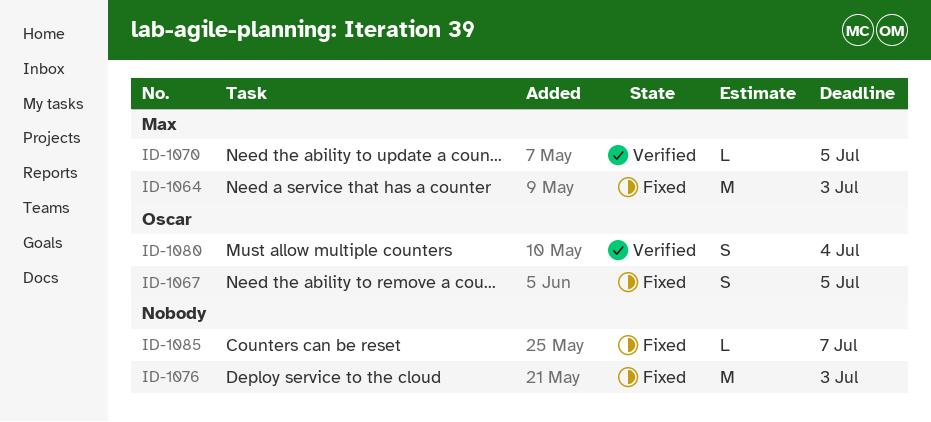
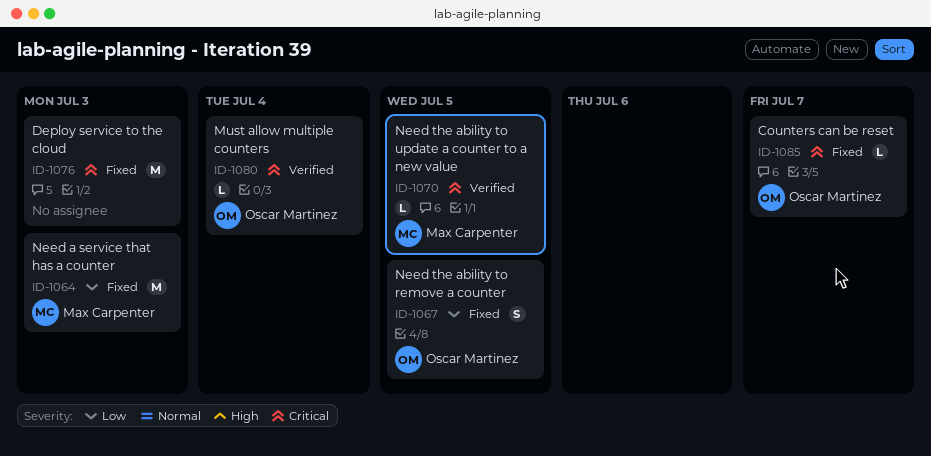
ID-1080, estimate: S -> L
ID-1085, owner: none -> Oscar Martinez

